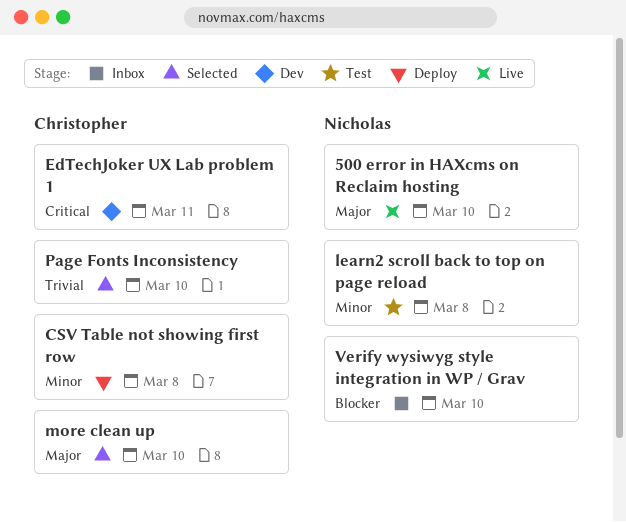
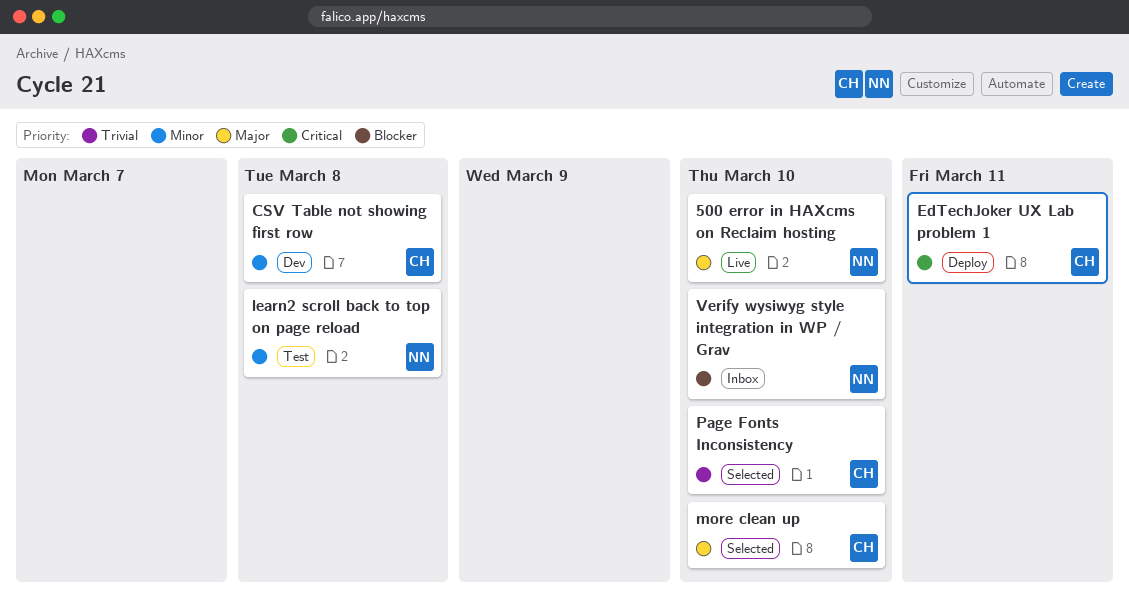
CSV Table not showing first row, status: Deploy -> Dev
EdTechJoker UX Lab problem 1, status: Dev -> Deploy

